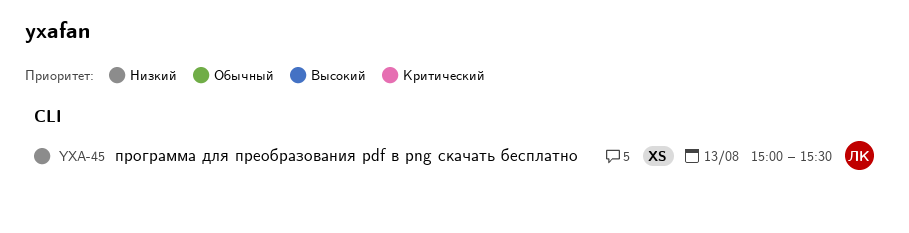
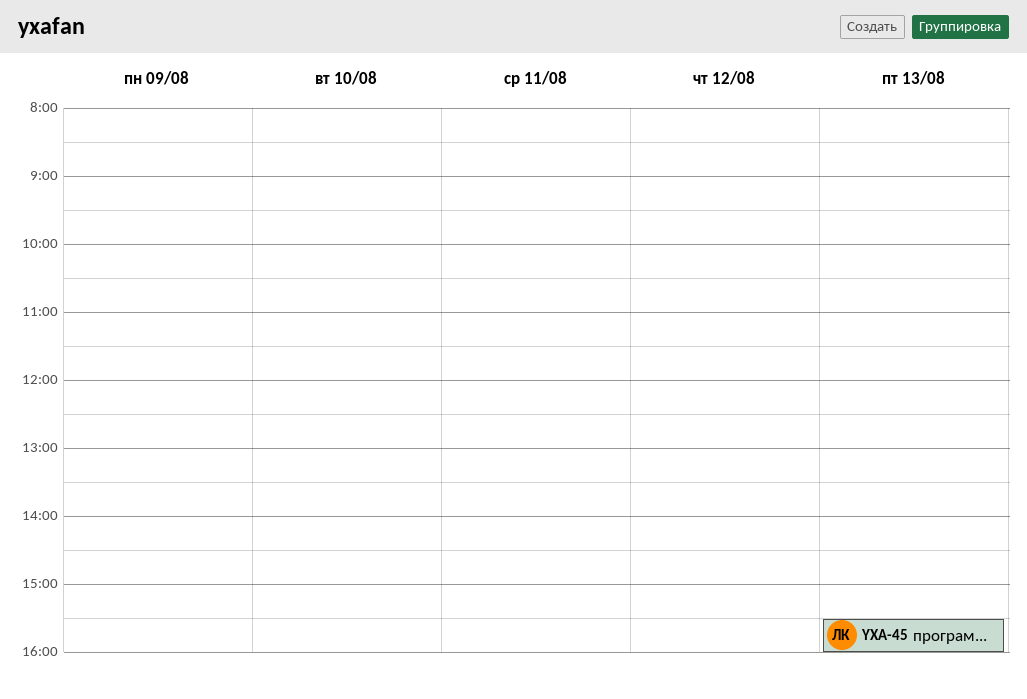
YXA-45, begins: 15:00 -> 15:30
YXA-45, ends: 15:30 -> 16:00

